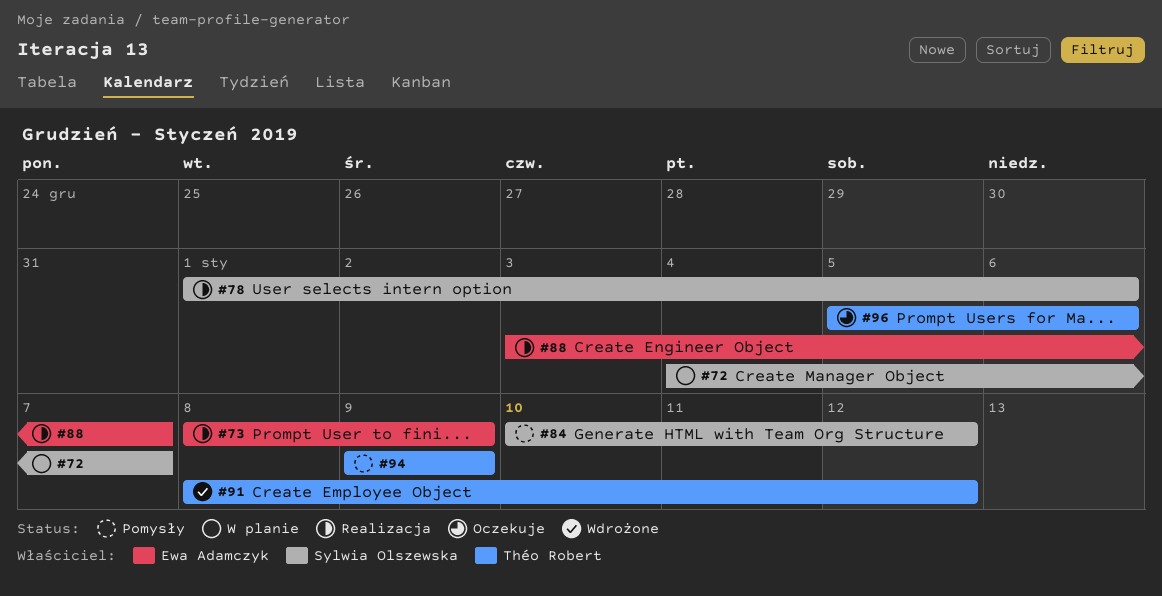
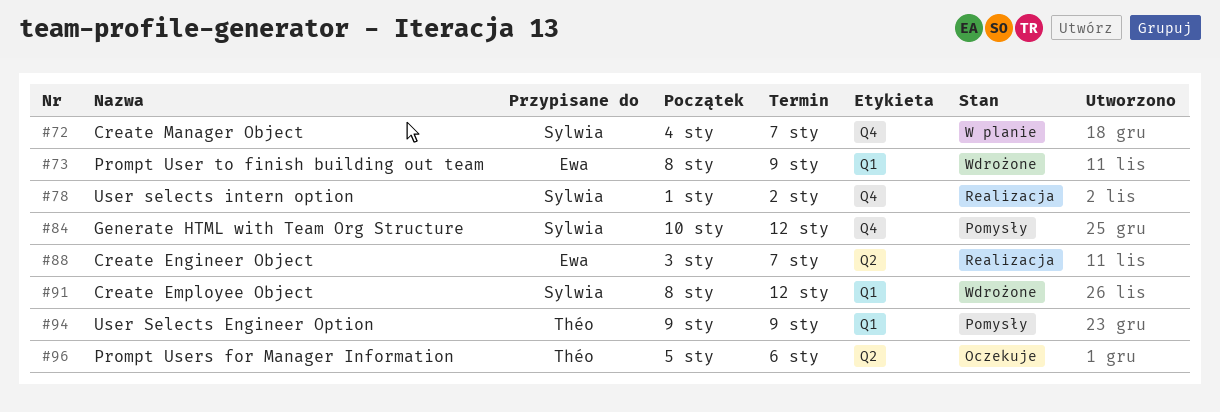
#73, status: Realizacja -> Wdrożone
#78, due: Jan 6 -> Jan 2
#91, owner: Théo Robert -> Sylwia Olszewska

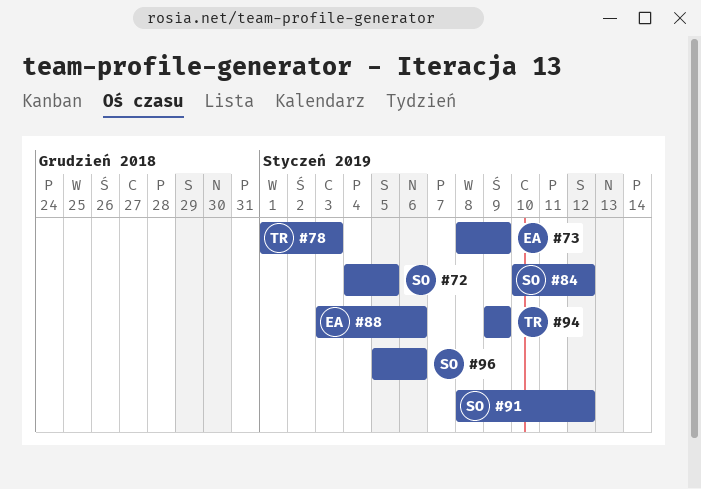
#72, due: Jan 7 -> Jan 5
#78, owner: Sylwia -> Théo
#78, due: Jan 2 -> Jan 3
#88, due: Jan 7 -> Jan 6
#96, owner: Théo -> Sylwia

